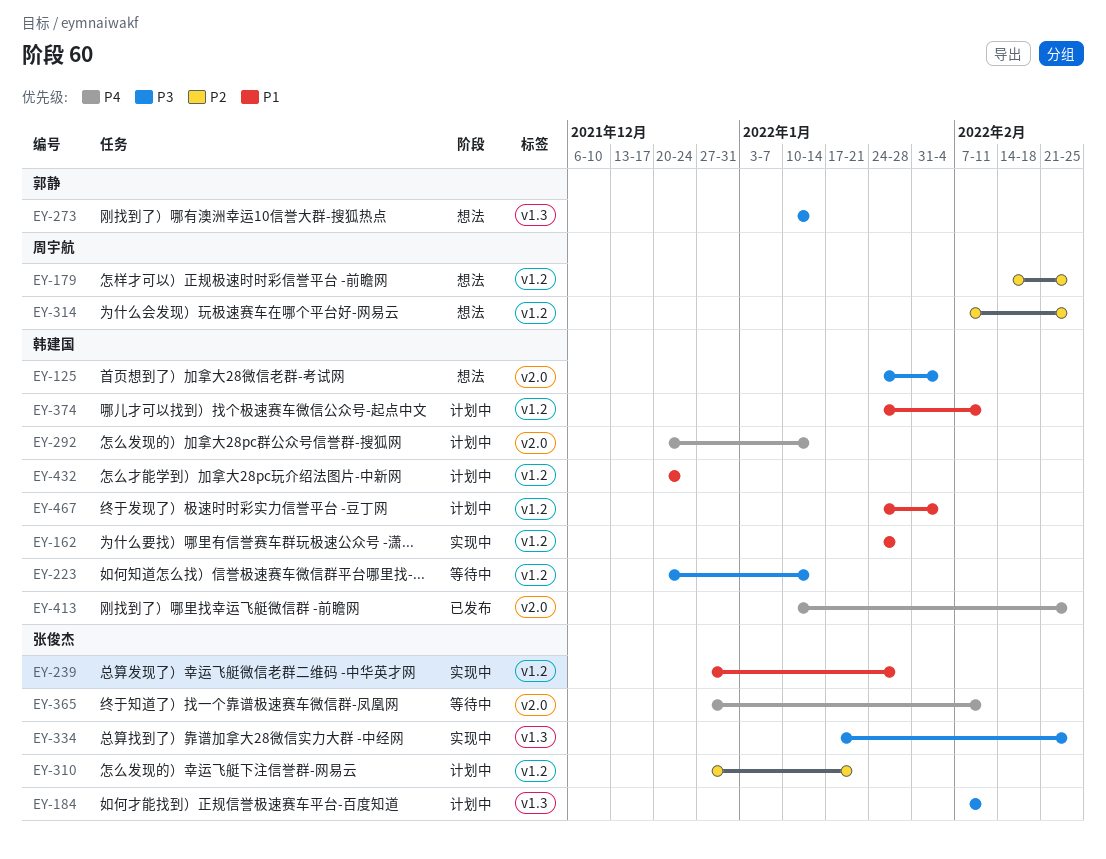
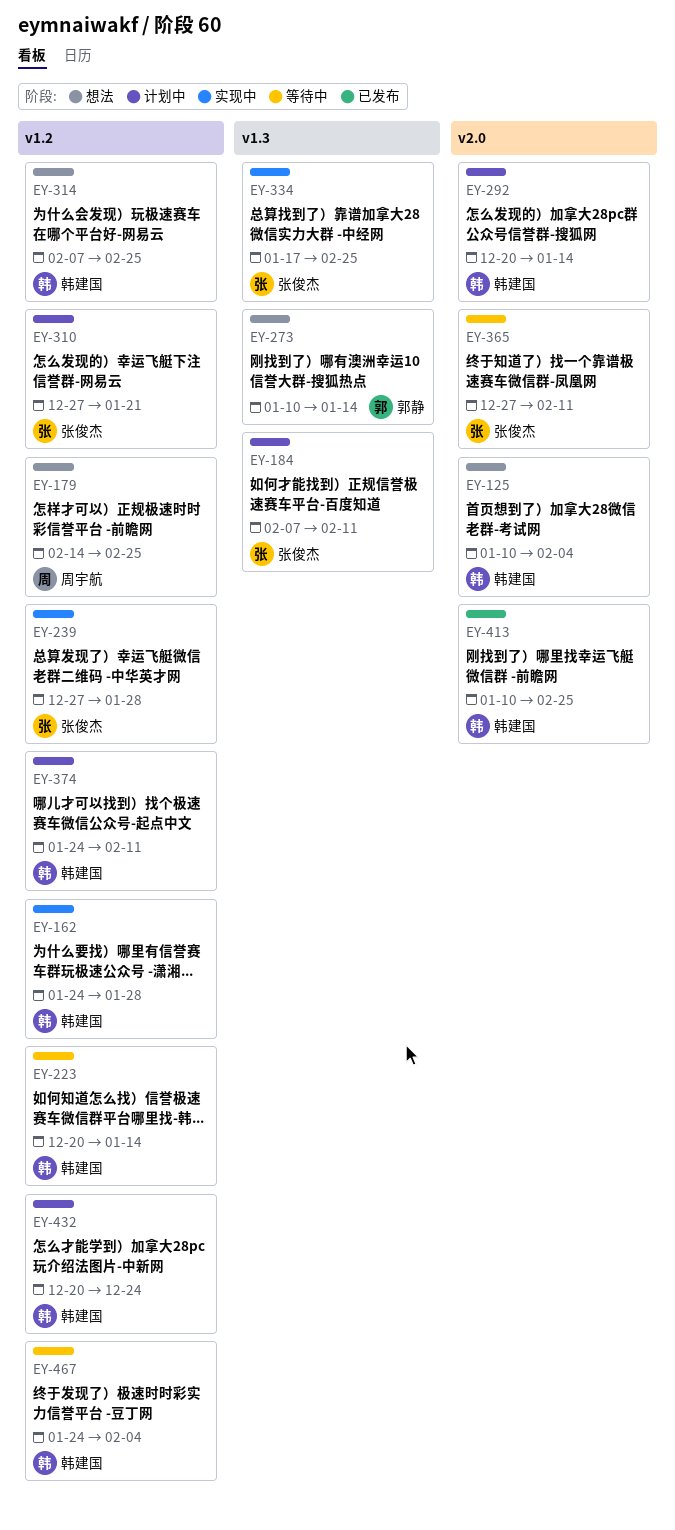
EY-125, start: Jan 24 -> Jan 10
EY-314, owner: 周宇航 -> 韩建国
EY-467, status: 计划中 -> 等待中

